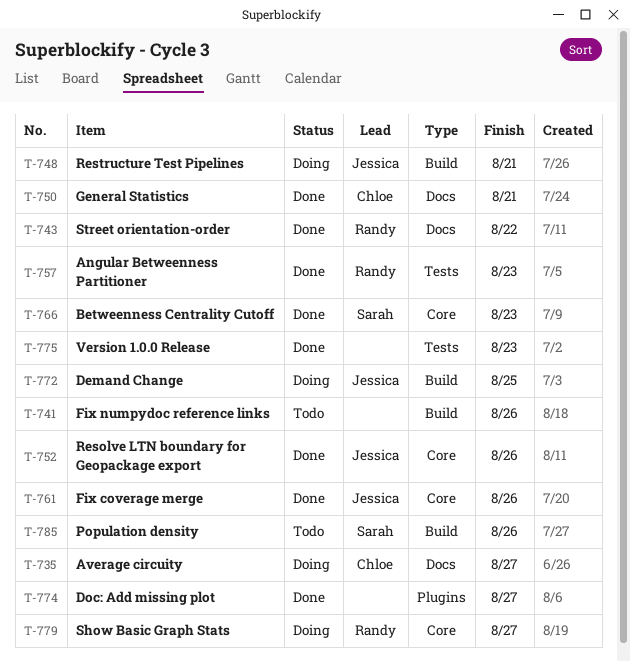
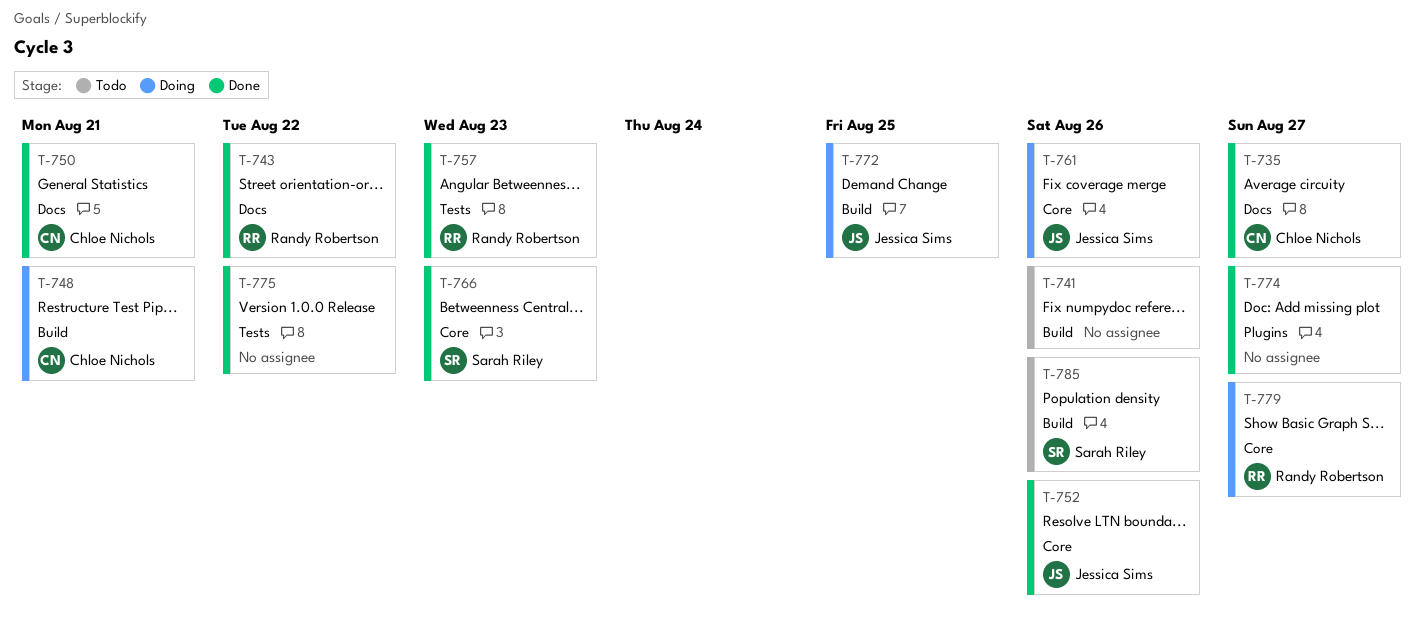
T-735, status: Doing -> Done
T-748, owner: Jessica Sims -> Chloe Nichols
T-761, status: Done -> Doing
T-775, due: Aug 23 -> Aug 22

